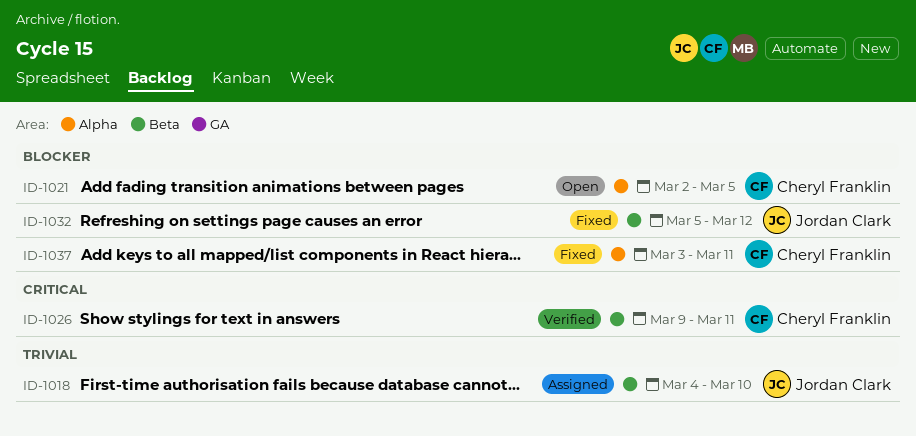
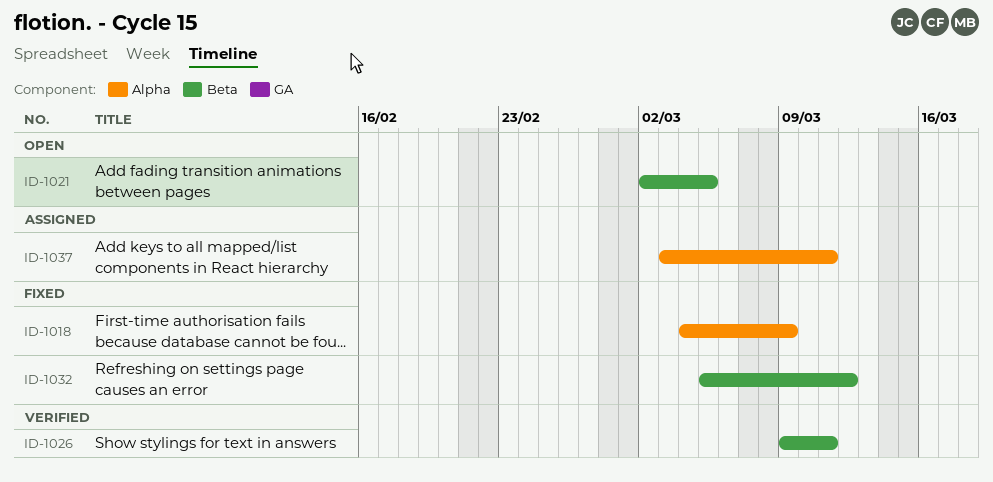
ID-1018, status: Assigned -> Fixed
ID-1018, label: Beta -> Alpha
ID-1018, due: Mar 10 -> Mar 9
ID-1021, label: Alpha -> Beta
ID-1037, status: Fixed -> Assigned

